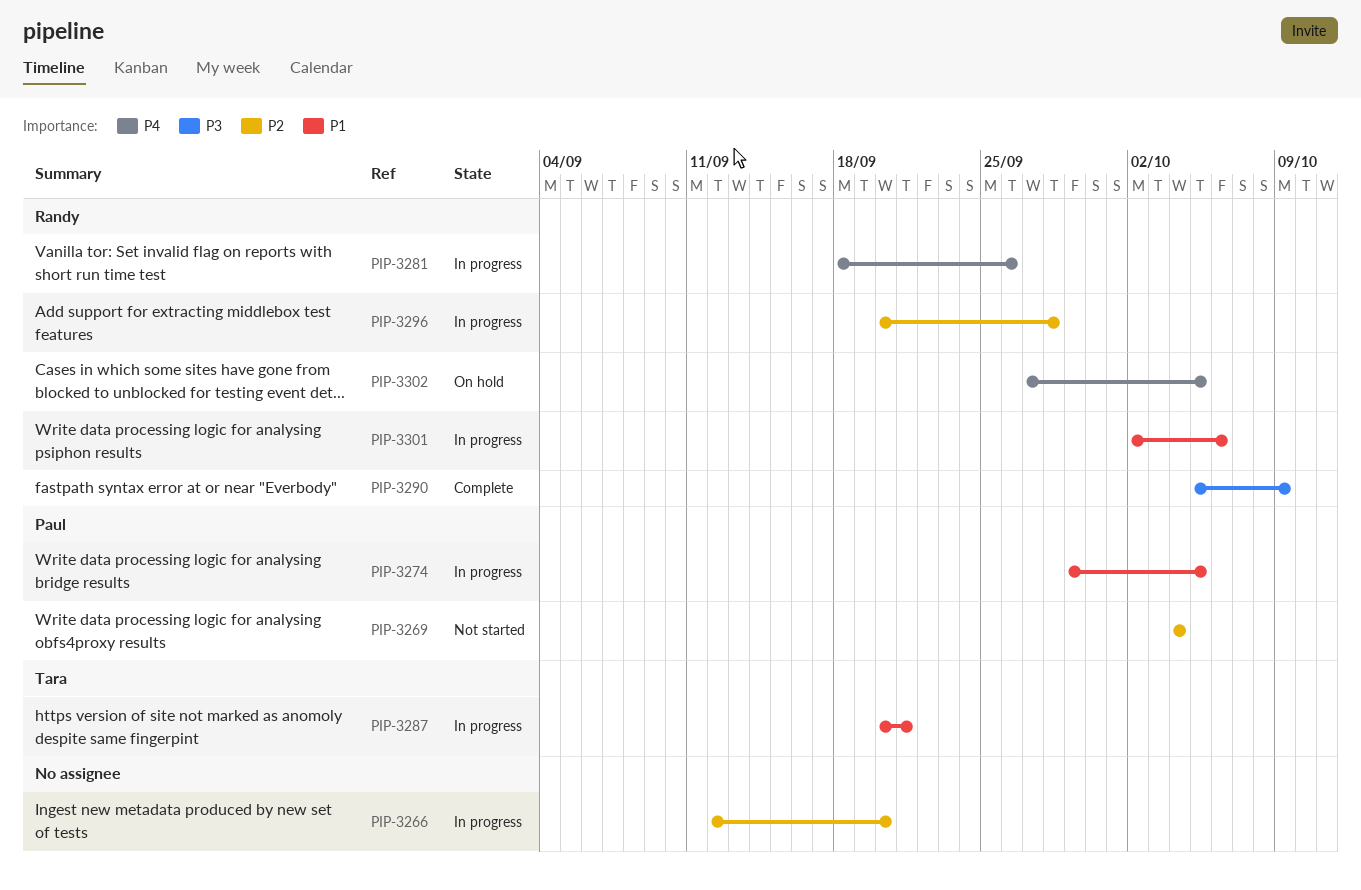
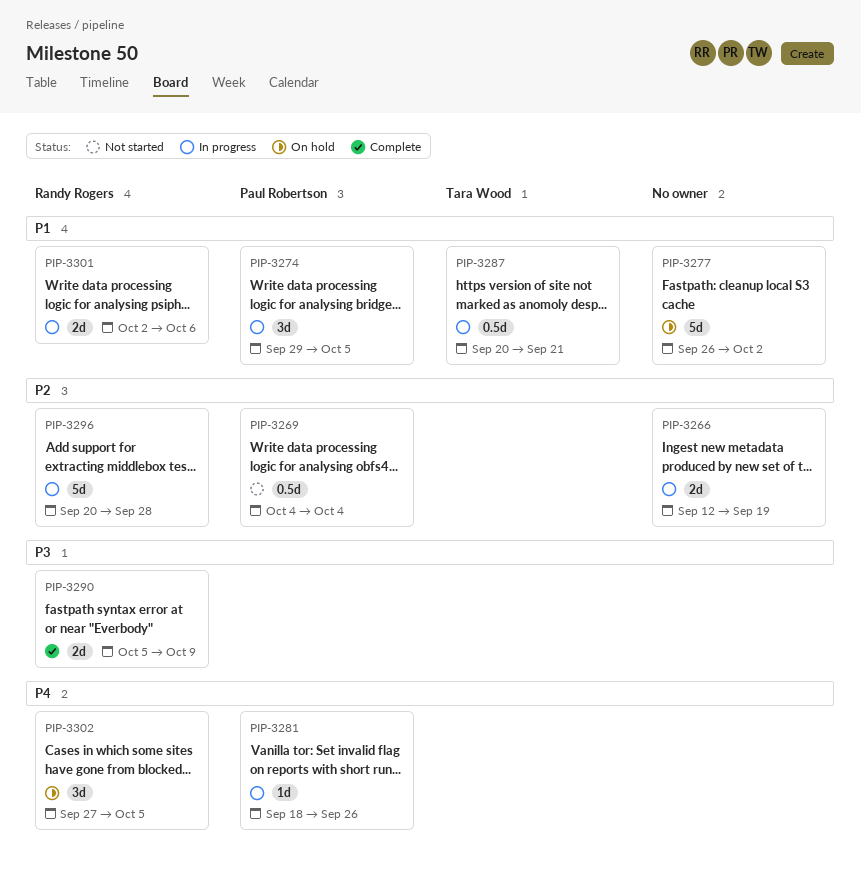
PIP-3266, due: Sep 20 -> Sep 19
PIP-3277: none -> present
PIP-3281, owner: Randy Rogers -> Paul Robertson

